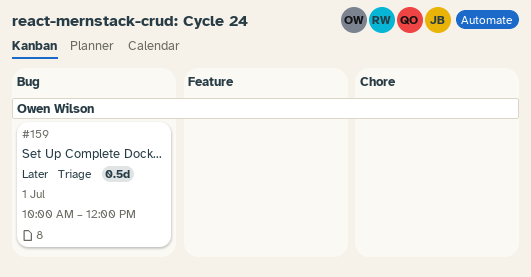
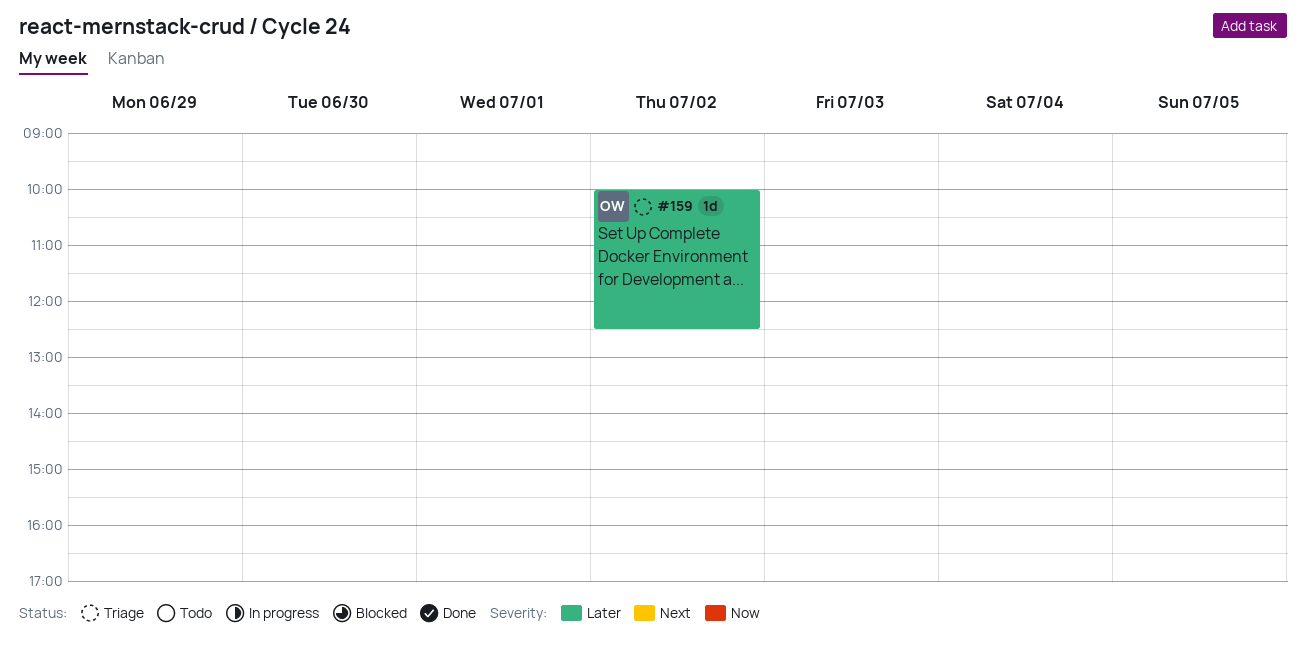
#159, estimate: 0.5d -> 1d
#159, day: Jul 1 -> Jul 2
#159, ends: 12:00 -> 12:30

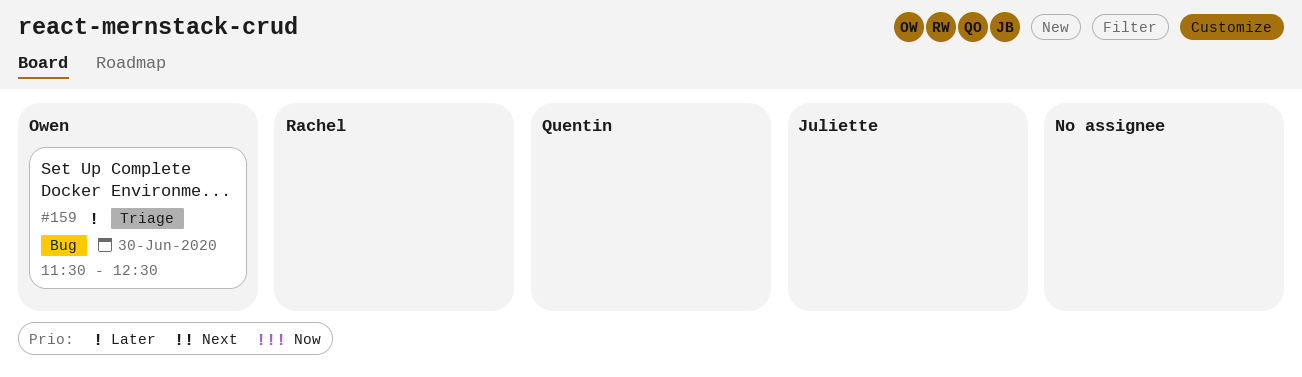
#159, day: Jul 2 -> Jun 30
#159, begins: 10:00 -> 11:30

